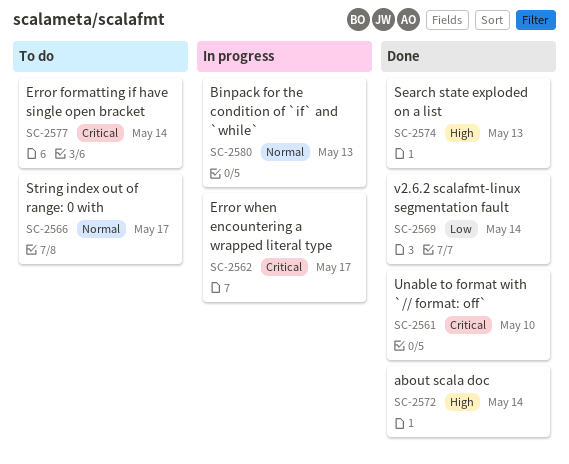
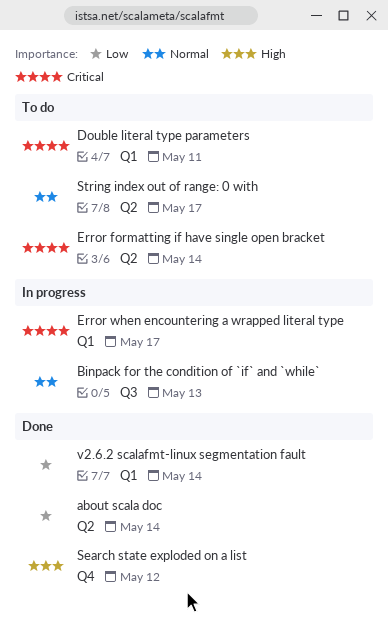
about scala doc, priority: High -> Low
Double literal type parameters: none -> present
Search state exploded on a list, due: May 13 -> May 12
Unable to format with `// format: off`: present -> none

